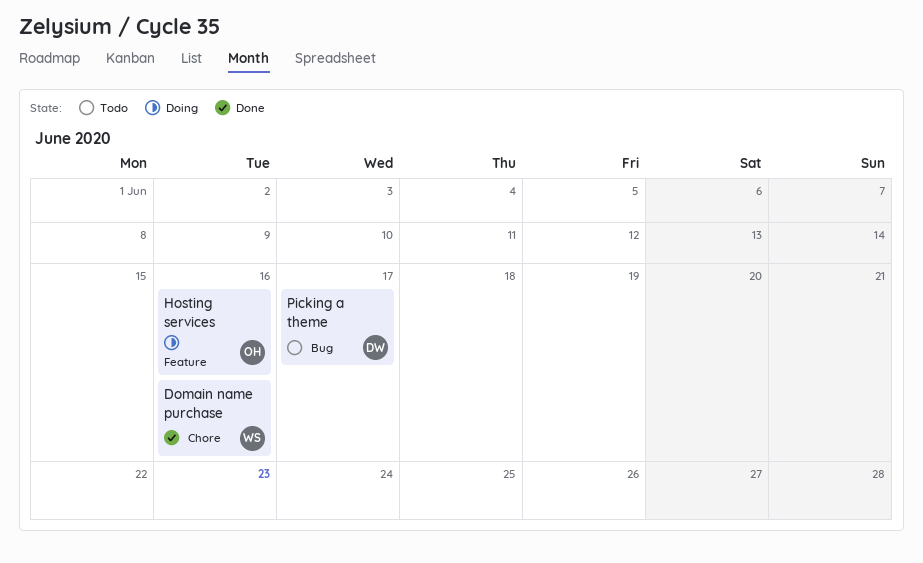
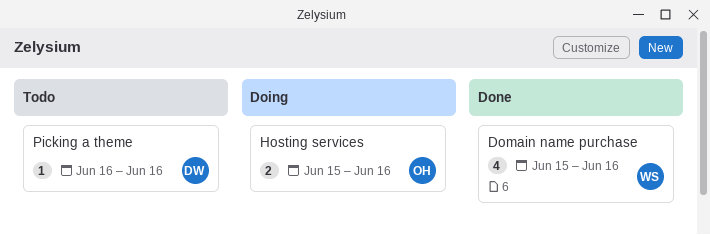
Picking a theme, due: Jun 17 -> Jun 16

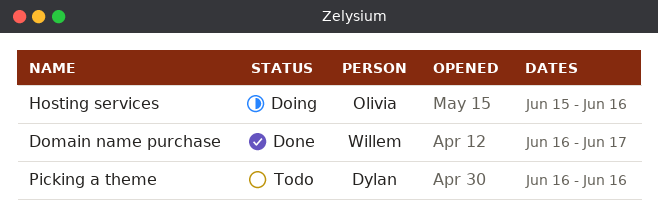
Domain name purchase, start: Jun 15 -> Jun 16
Domain name purchase, due: Jun 16 -> Jun 17

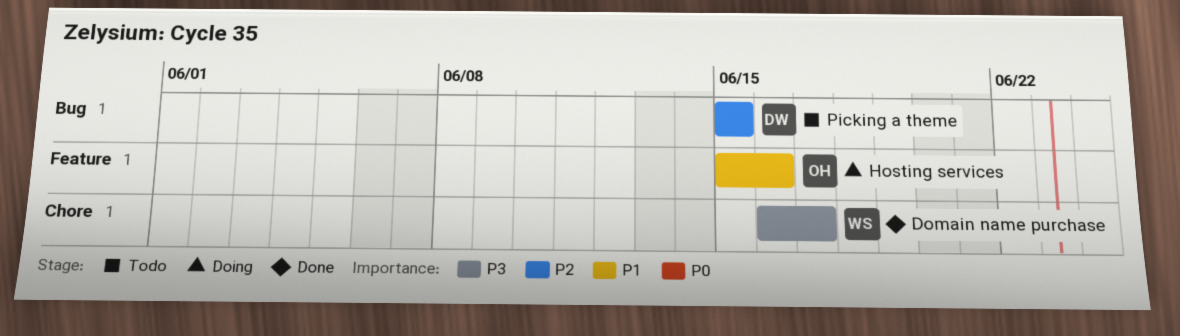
Picking a theme, start: Jun 16 -> Jun 15
Picking a theme, due: Jun 16 -> Jun 15

